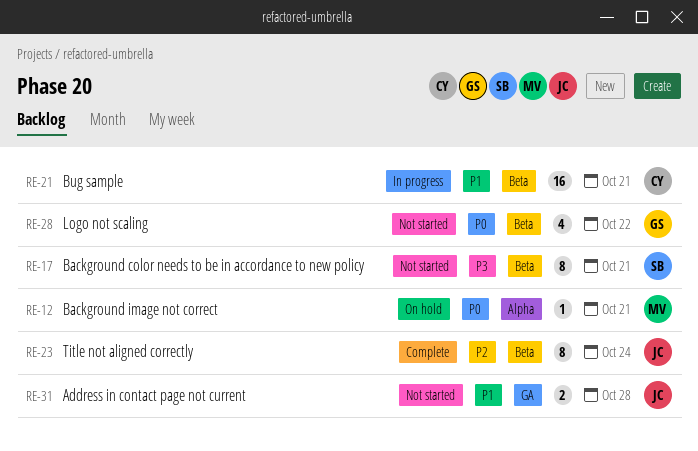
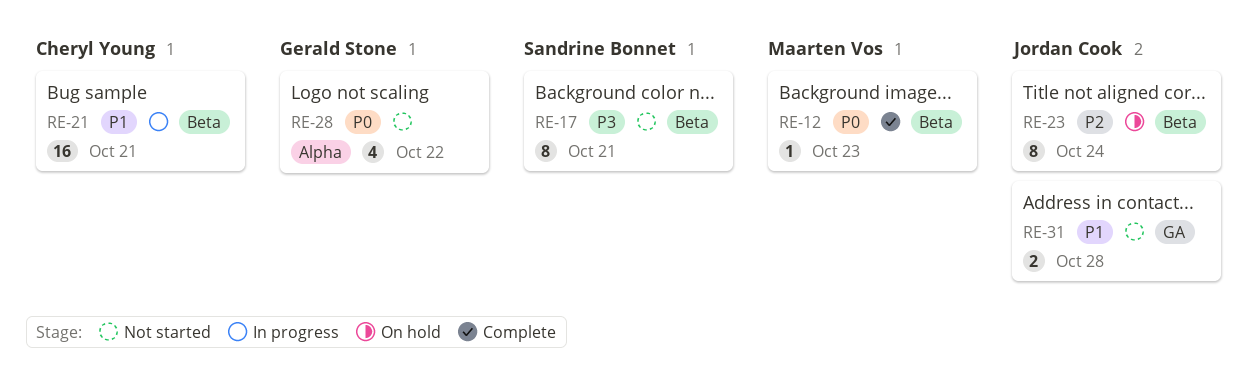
RE-12, status: On hold -> Complete
RE-12, label: Alpha -> Beta
RE-12, due: Oct 21 -> Oct 23
RE-23, status: Complete -> On hold
RE-28, label: Beta -> Alpha

